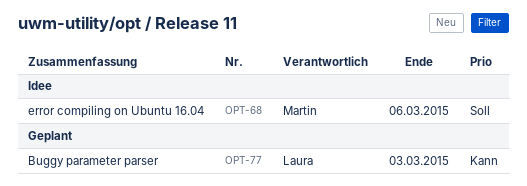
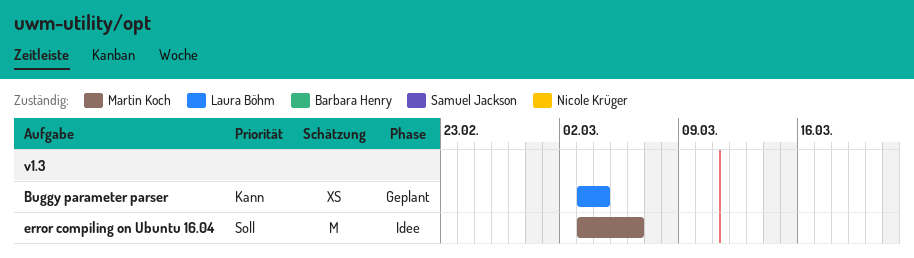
Buggy parameter parser, due: Mar 3 -> Mar 4

